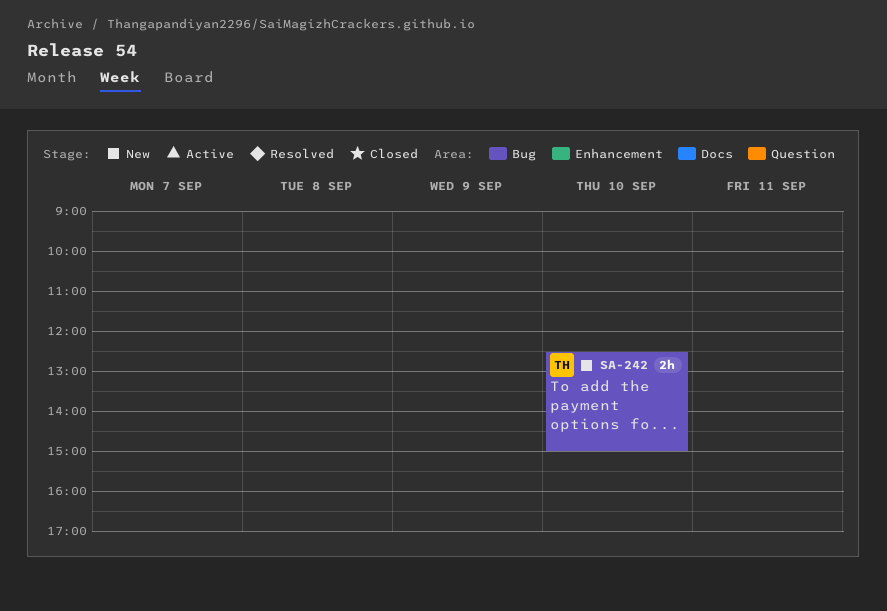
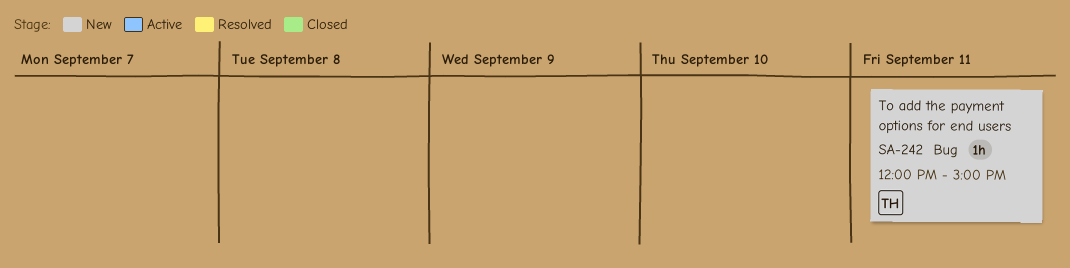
SA-242, estimate: 2h -> 1h
SA-242, day: Sep 10 -> Sep 11
SA-242, begins: 12:30 -> 12:00

